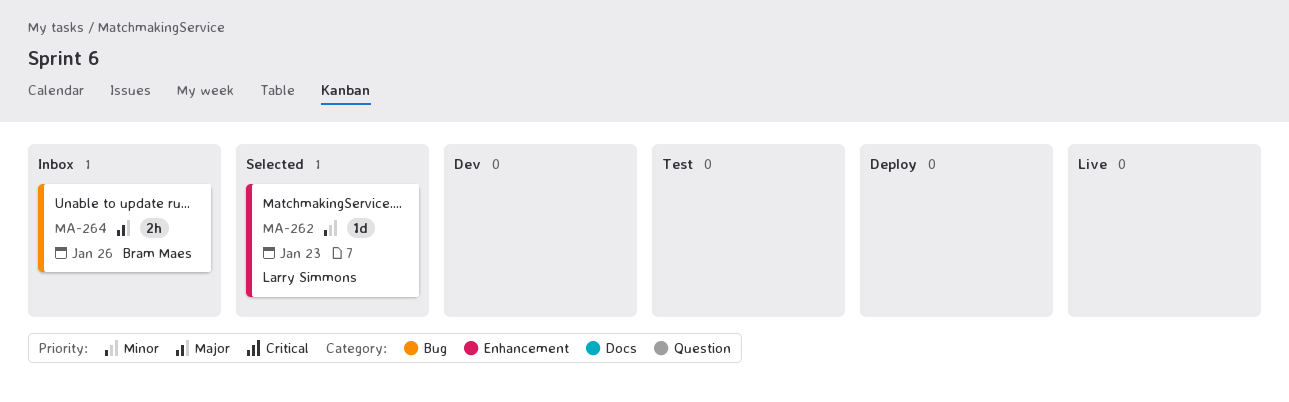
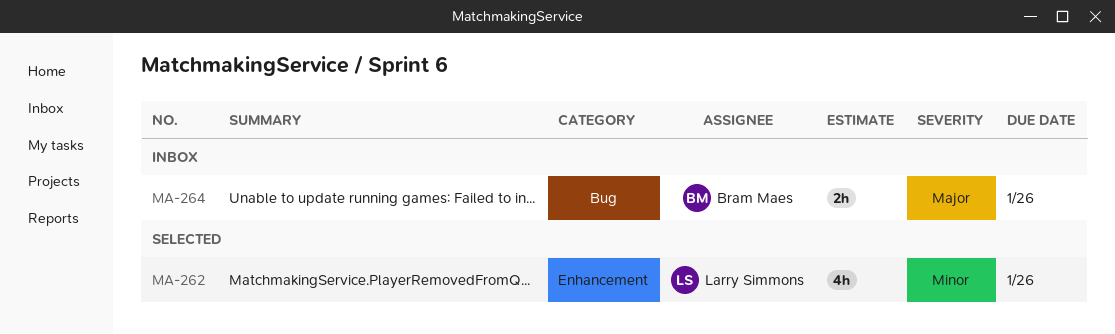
MA-262, estimate: 1d -> 4h
MA-262, due: Jan 23 -> Jan 26

